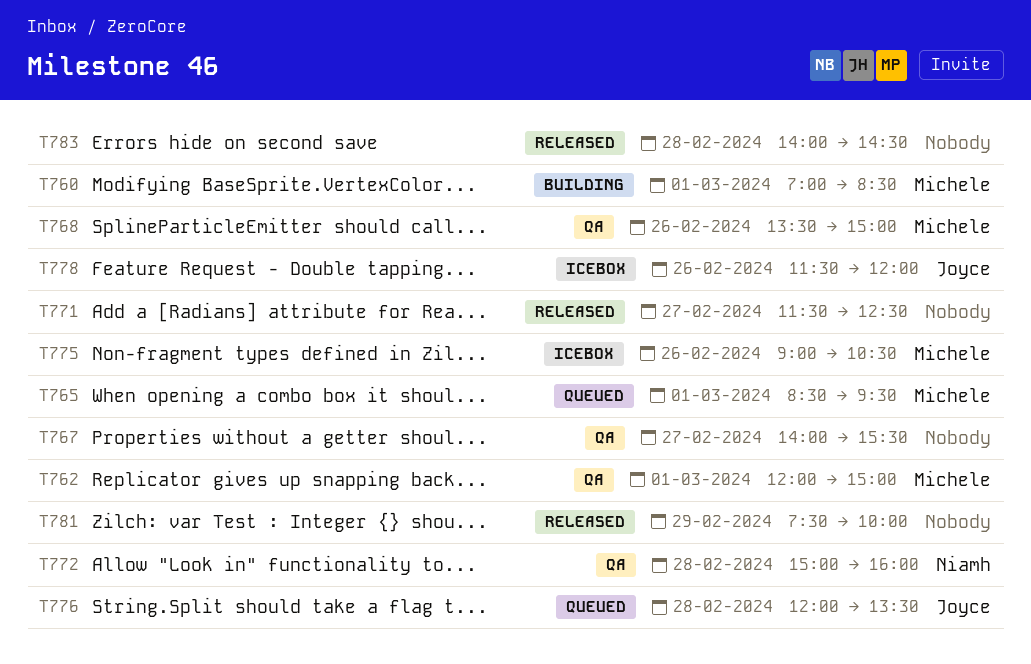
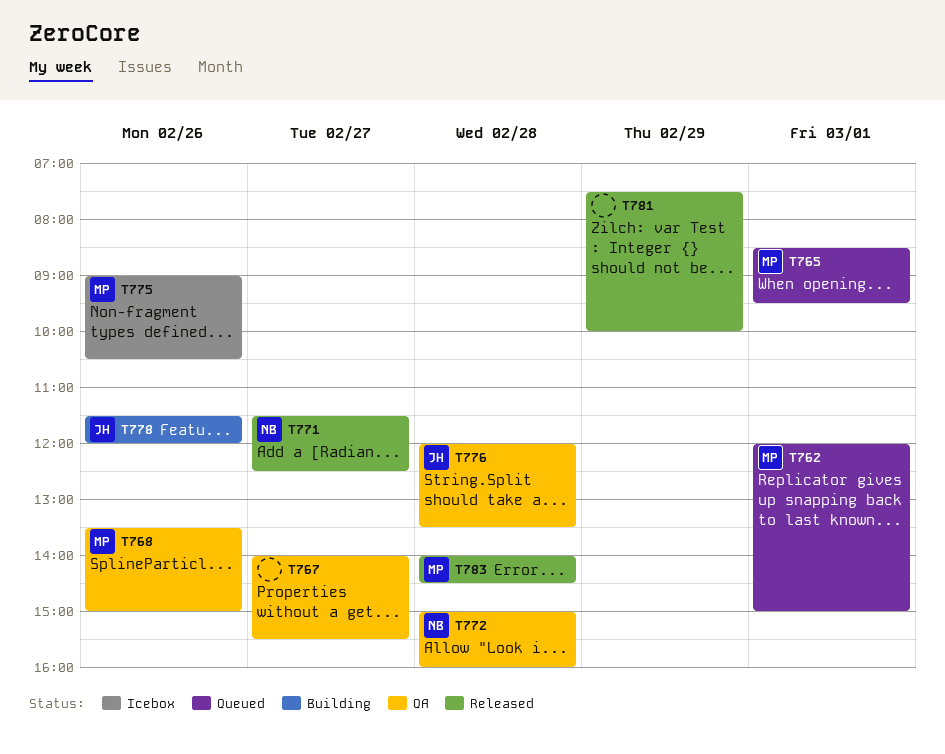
T760: present -> none
T762, status: QA -> Queued
T771, owner: none -> Niamh
T776, status: Queued -> QA
T778, status: Icebox -> Building
T783, owner: none -> Michele

